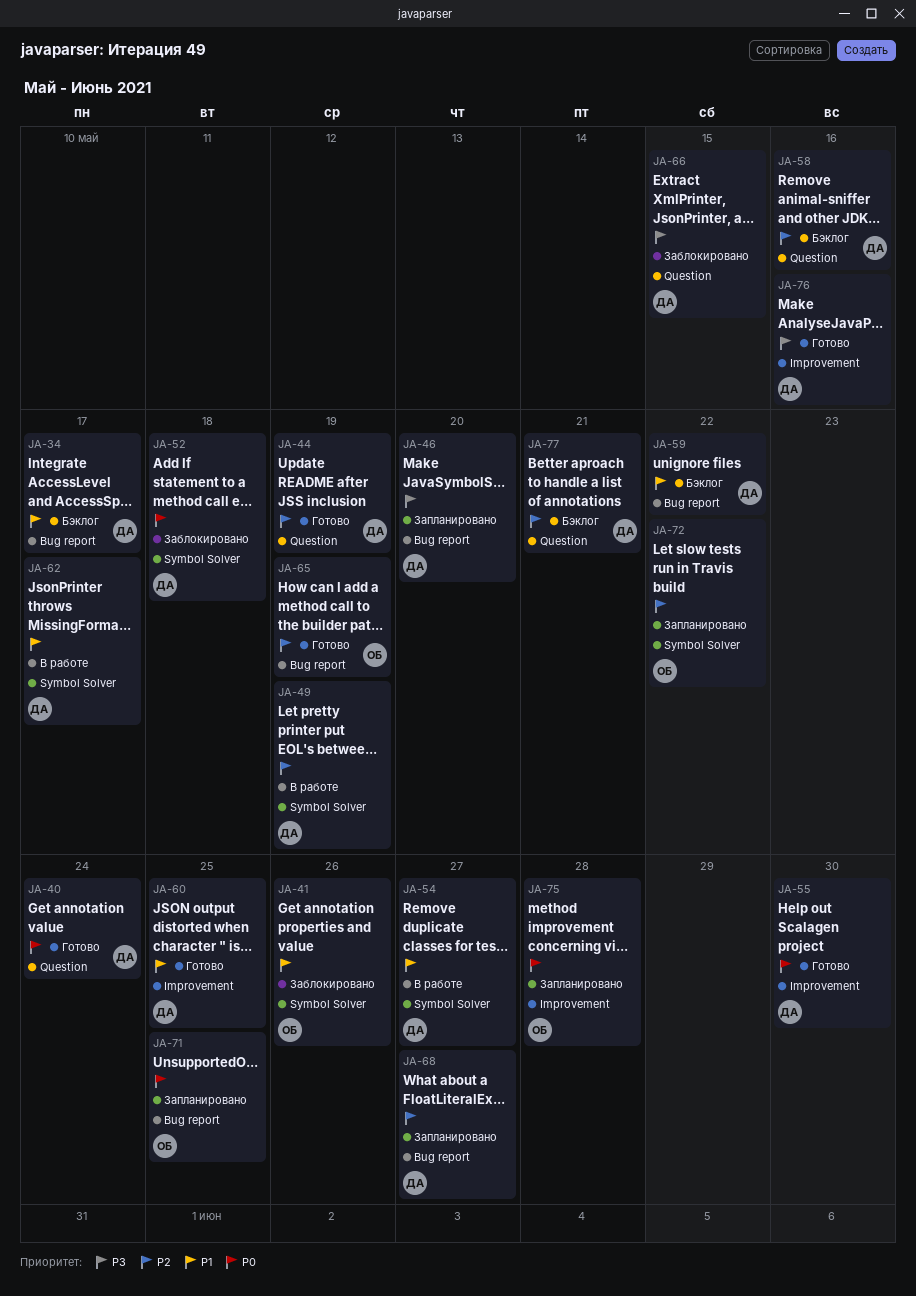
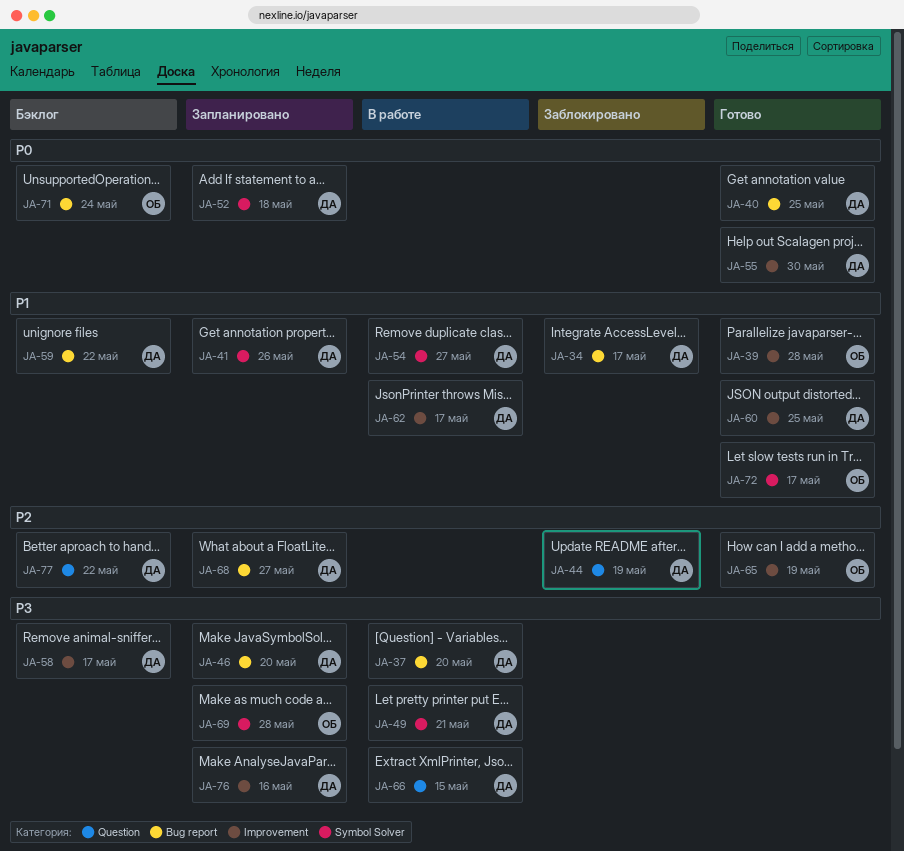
JA-34, status: Бэклог -> Заблокировано
JA-37: none -> present
JA-39: none -> present
JA-40, label: Question -> Bug report
JA-40, due: May 24 -> May 25
JA-41, status: Заблокировано -> Запланировано
JA-41, owner: ОБ -> ДА
JA-44, status: Готово -> Заблокировано
JA-49, priority: P2 -> P3
JA-49, due: May 19 -> May 21
JA-52, status: Заблокировано -> Запланировано
JA-58, priority: P2 -> P3
JA-58, label: Question -> Improvement
JA-58, due: May 16 -> May 17
JA-62, label: Symbol Solver -> Improvement
JA-65, label: Bug report -> Improvement
JA-66, status: Заблокировано -> В работе
JA-69: none -> present
JA-71, status: Запланировано -> Бэклог
JA-71, due: May 25 -> May 24
JA-72, status: Запланировано -> Готово
JA-72, priority: P2 -> P1
JA-72, due: May 22 -> May 17
JA-75: present -> none
JA-76, status: Готово -> Запланировано
JA-77, due: May 21 -> May 22

